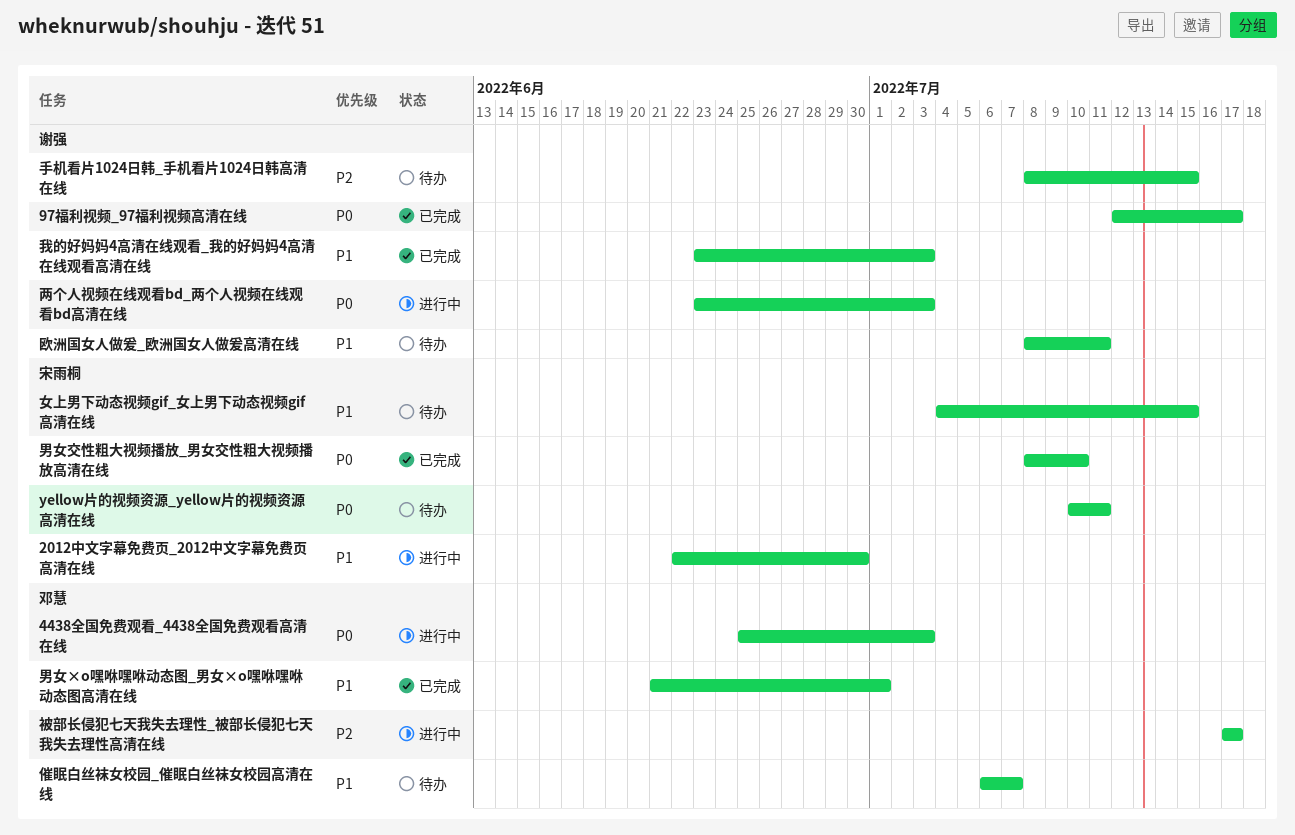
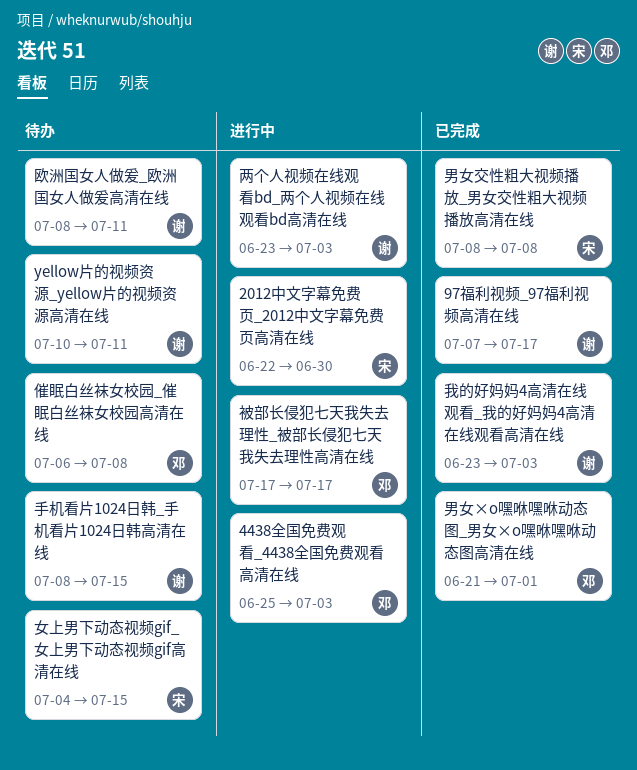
97福利视频_97福利视频高清在线, start: Jul 12 -> Jul 7
yellow片的视频资源_yellow片的视频资源高清在线, owner: 宋雨桐 -> 谢强
催眠白丝袜女校园_催眠白丝袜女校园高清在线, due: Jul 7 -> Jul 8
男女交性粗大视频播放_男女交性粗大视频播放高清在线, due: Jul 10 -> Jul 8

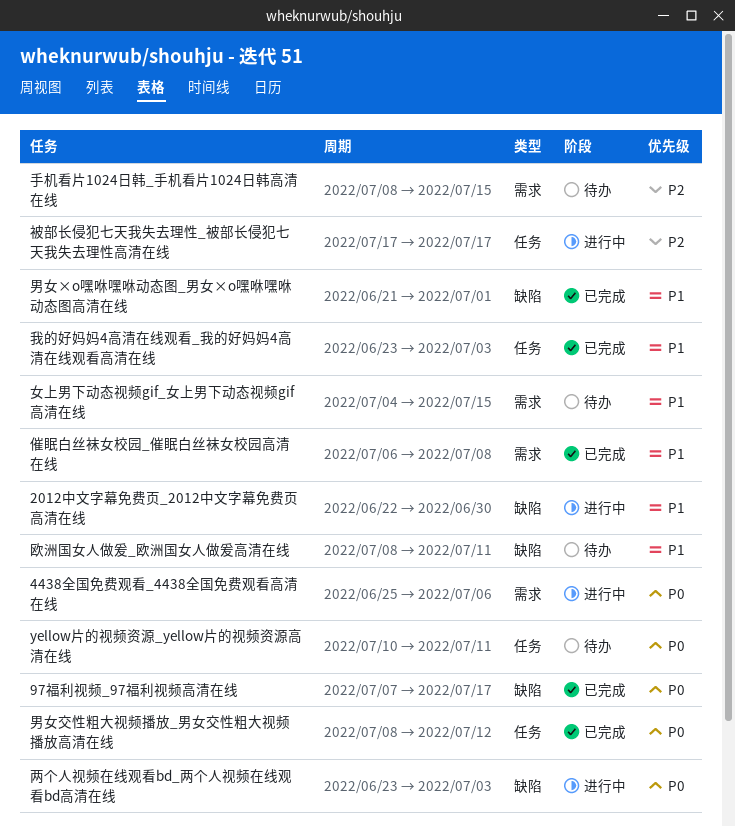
4438全国免费观看_4438全国免费观看高清在线, due: Jul 3 -> Jul 6
催眠白丝袜女校园_催眠白丝袜女校园高清在线, status: 待办 -> 已完成
男女交性粗大视频播放_男女交性粗大视频播放高清在线, due: Jul 8 -> Jul 12

